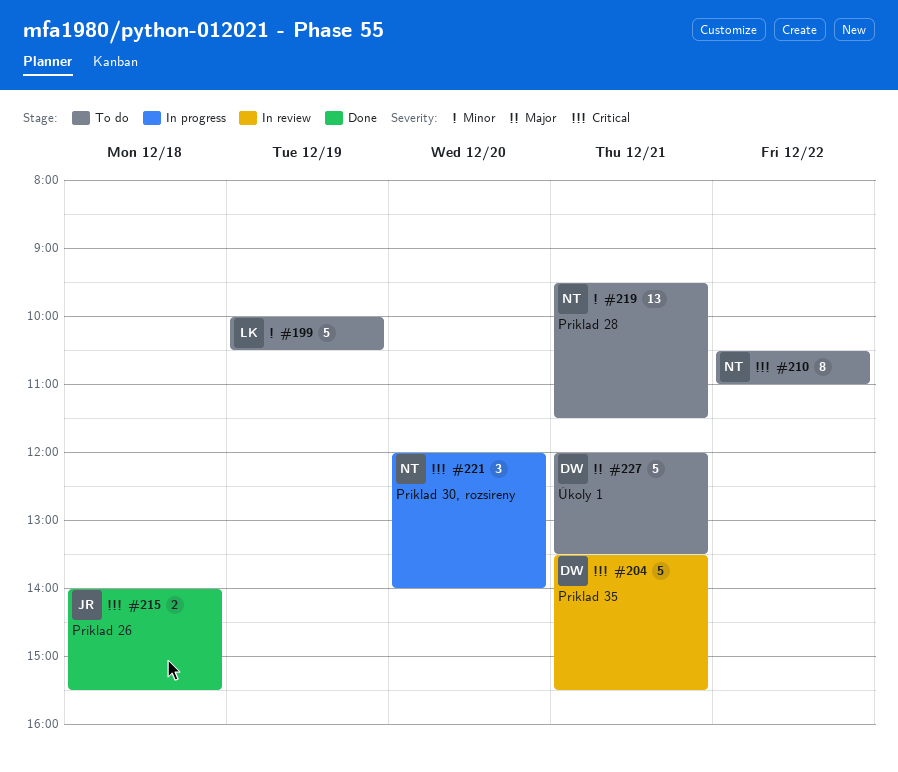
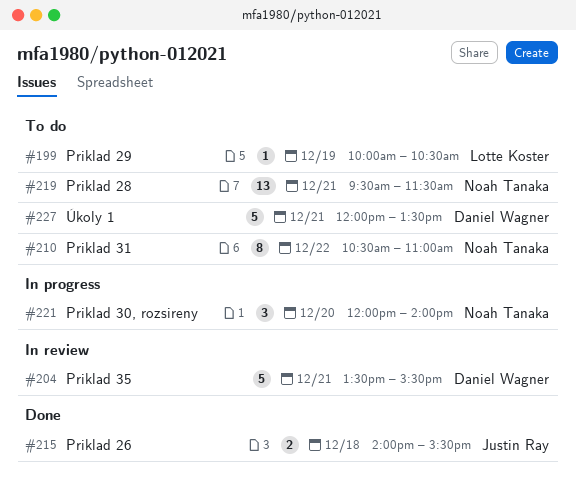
#199, estimate: 5 -> 1

